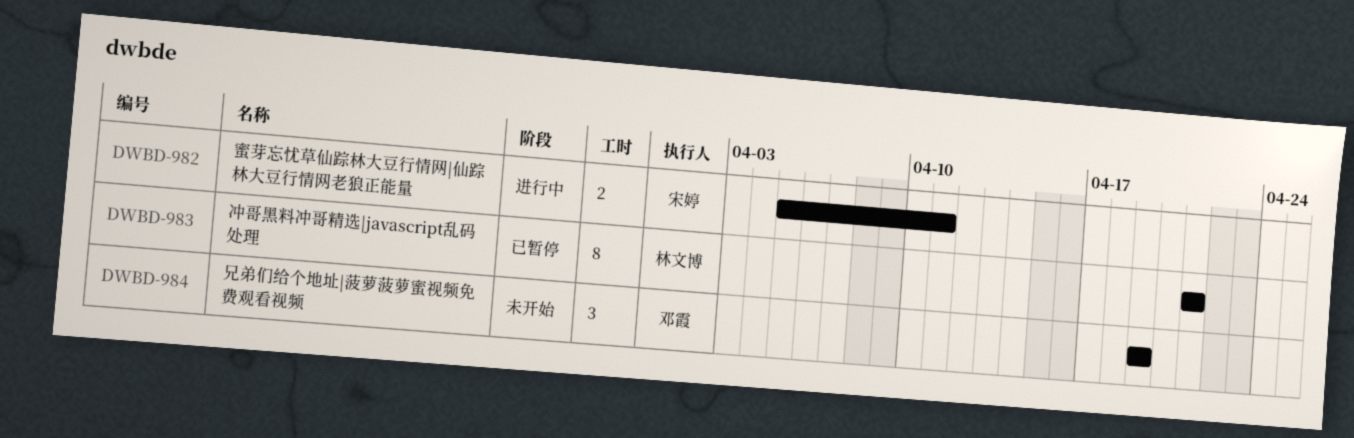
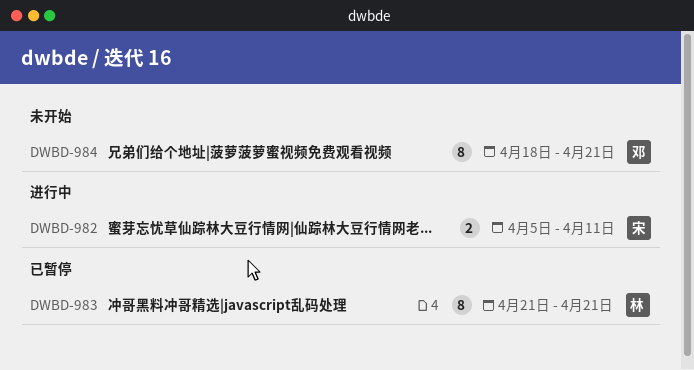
DWBD-984, estimate: 3 -> 8
DWBD-984, start: Apr 19 -> Apr 18
DWBD-984, due: Apr 19 -> Apr 21

